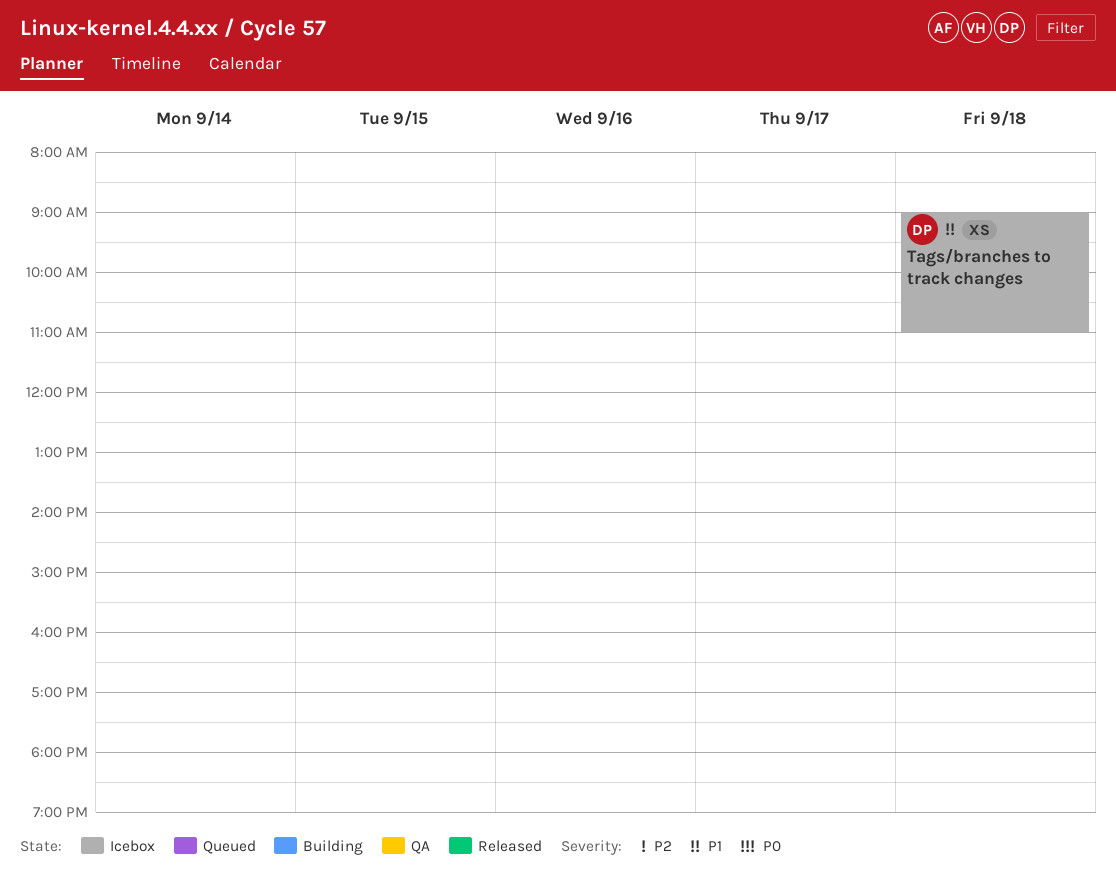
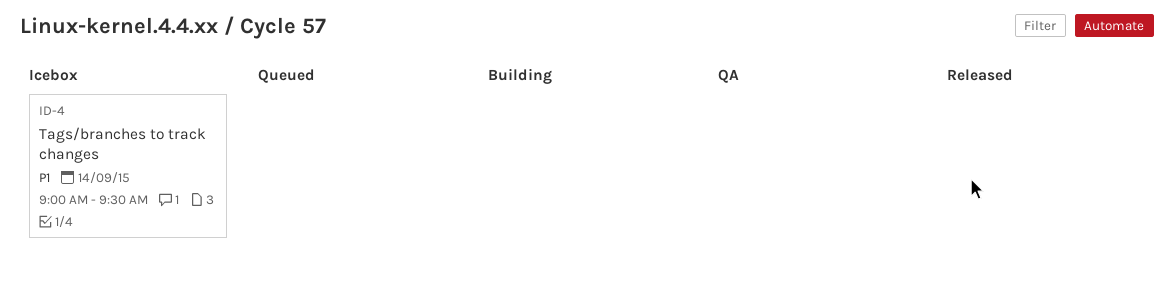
Tags/branches to track changes, day: Sep 18 -> Sep 14
Tags/branches to track changes, ends: 11:00 -> 09:30

